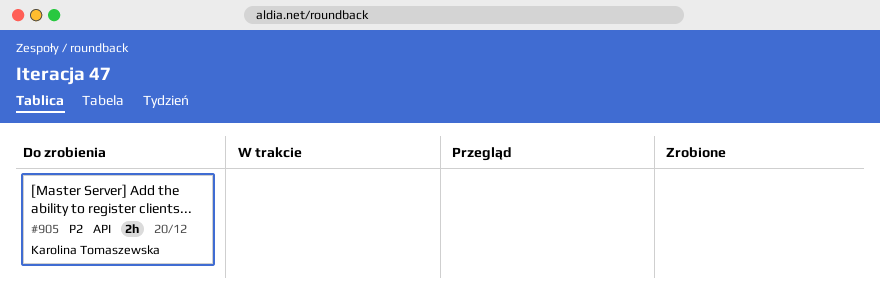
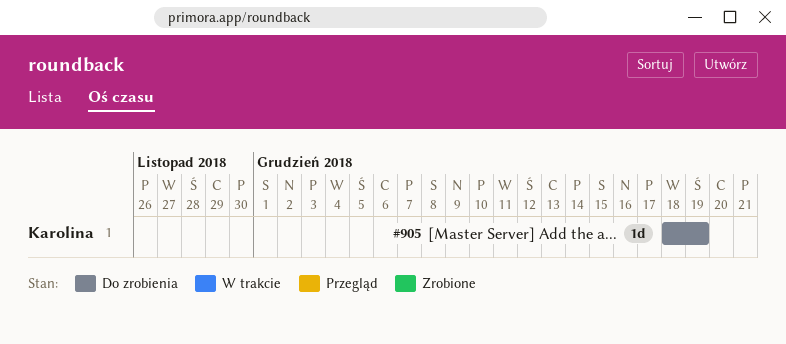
#905, estimate: 2h -> 1d
#905, due: Dec 20 -> Dec 19

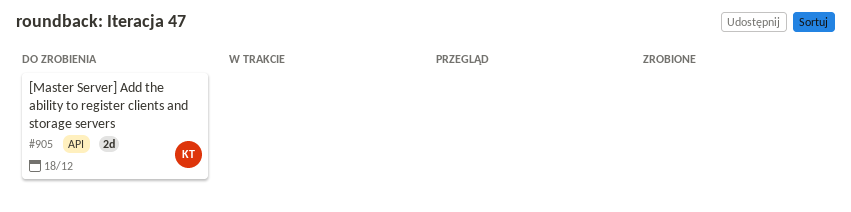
#905, estimate: 1d -> 2d
#905, due: Dec 19 -> Dec 18

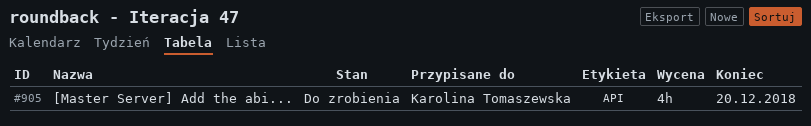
#905, estimate: 2d -> 4h
#905, due: Dec 18 -> Dec 20

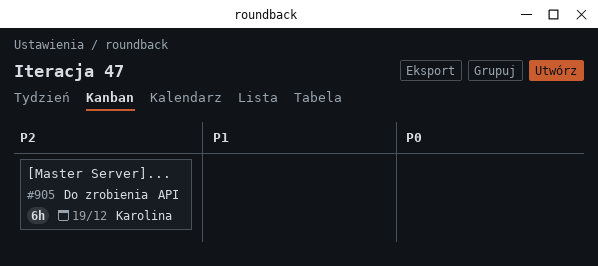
#905, estimate: 4h -> 6h
#905, due: Dec 20 -> Dec 19

